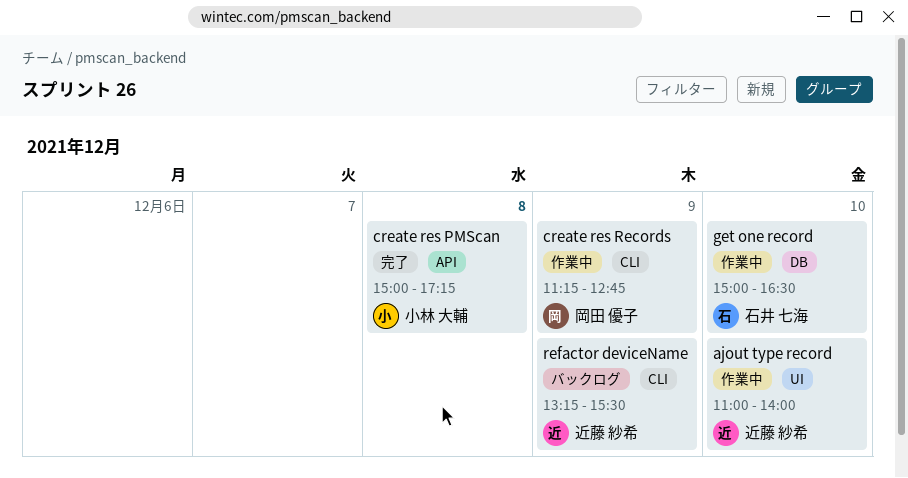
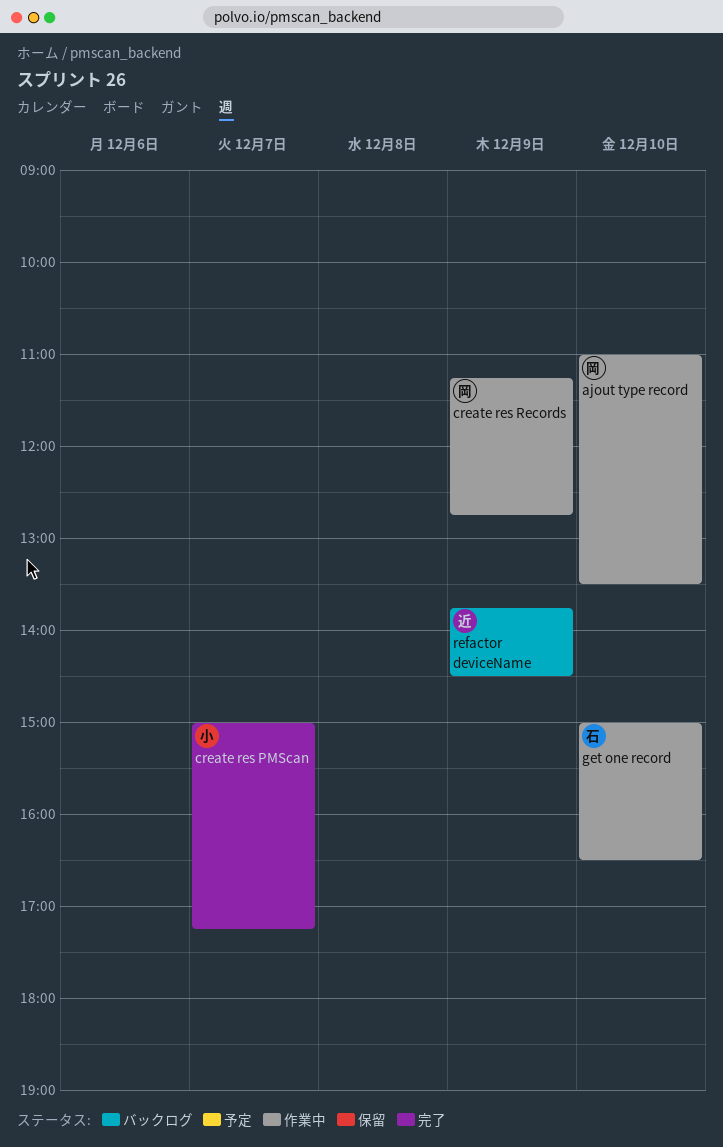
ajout type record, owner: 近藤 紗希 -> 岡田 優子
ajout type record, ends: 14:00 -> 13:30
create res PMScan, day: Dec 8 -> Dec 7
refactor deviceName, begins: 13:15 -> 13:45
refactor deviceName, ends: 15:30 -> 14:30

